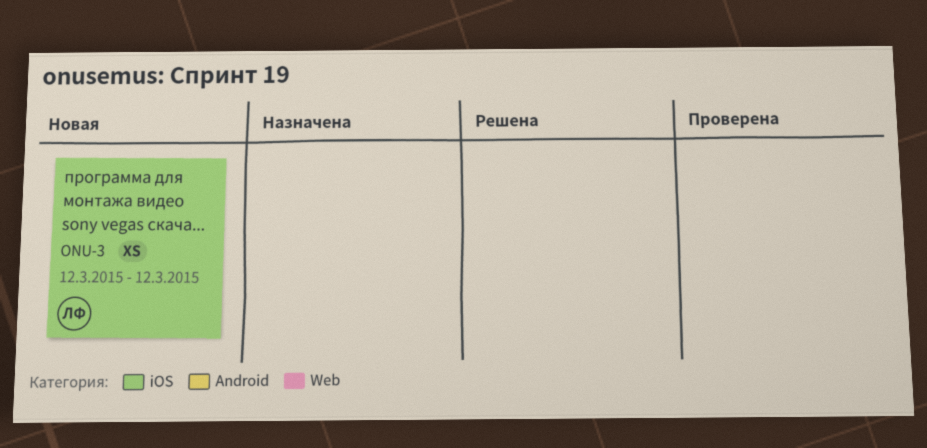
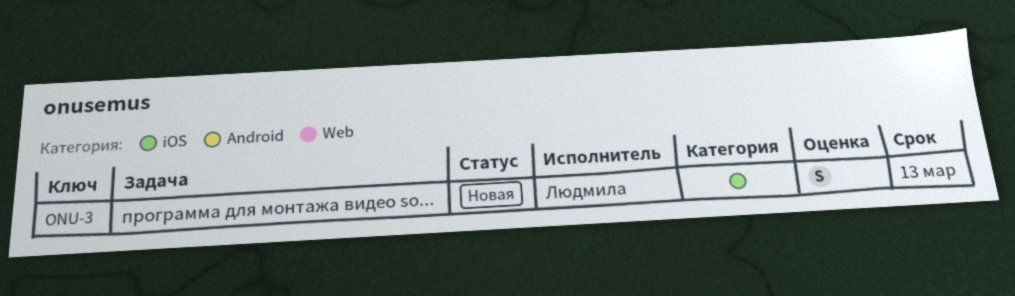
ONU-3, estimate: XS -> S
ONU-3, due: Mar 12 -> Mar 13

